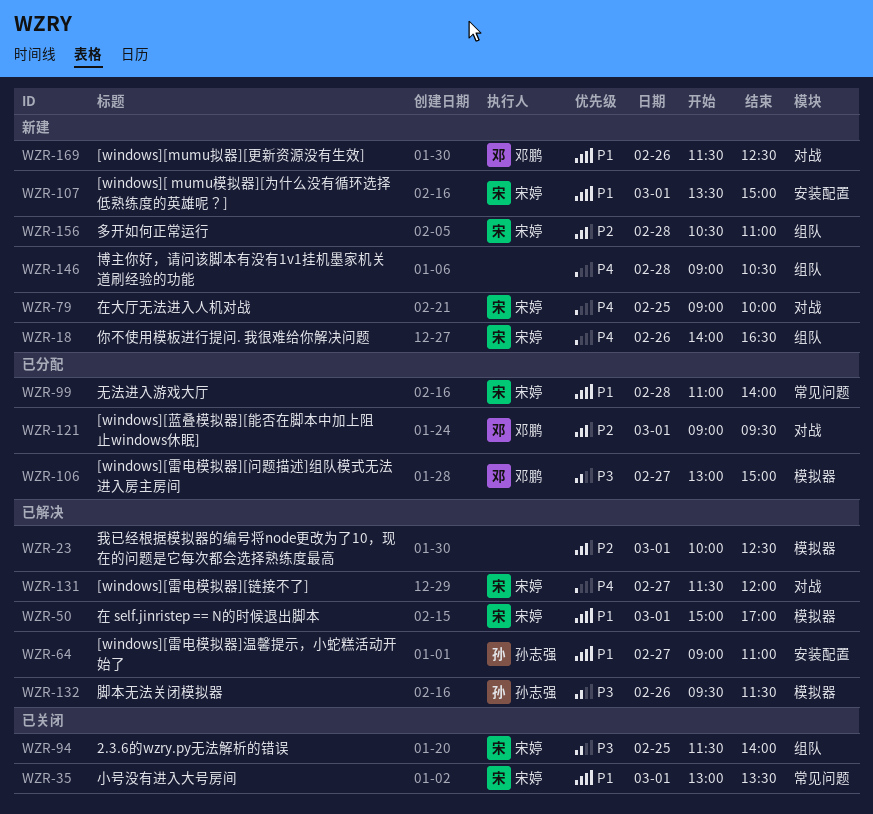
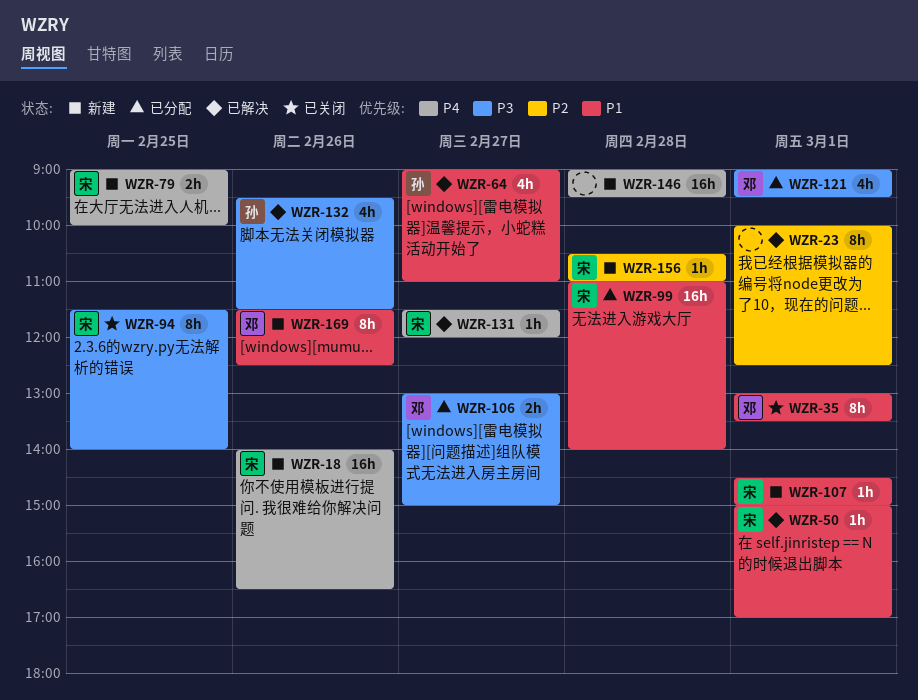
WZR-35, owner: 宋婷 -> 邓鹏
WZR-107, begins: 13:30 -> 14:30
WZR-121, priority: P2 -> P3
WZR-146, ends: 10:30 -> 09:30

